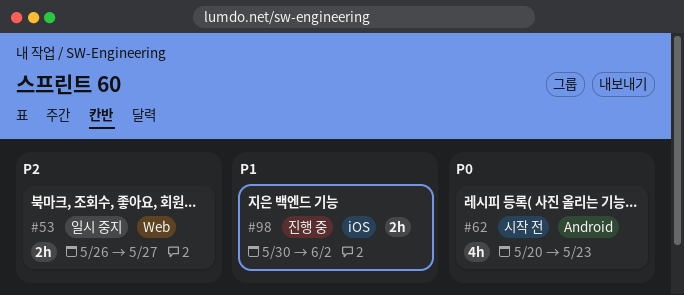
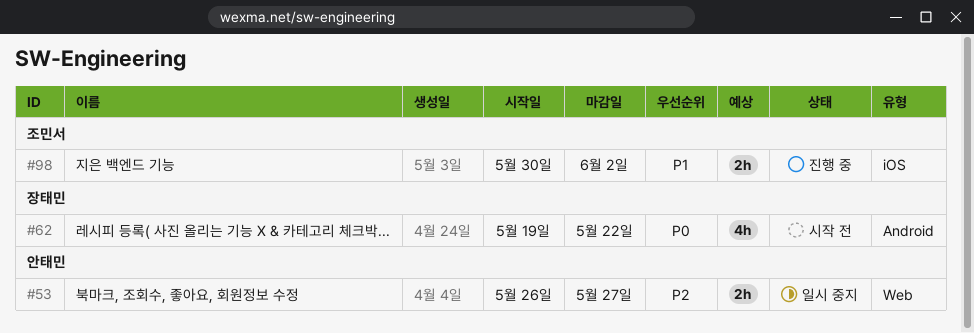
#62, start: May 20 -> May 19
#62, due: May 23 -> May 22

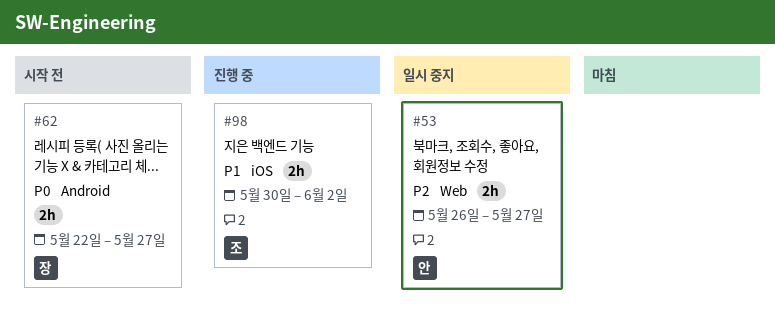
#62, estimate: 4h -> 2h
#62, start: May 19 -> May 22
#62, due: May 22 -> May 27

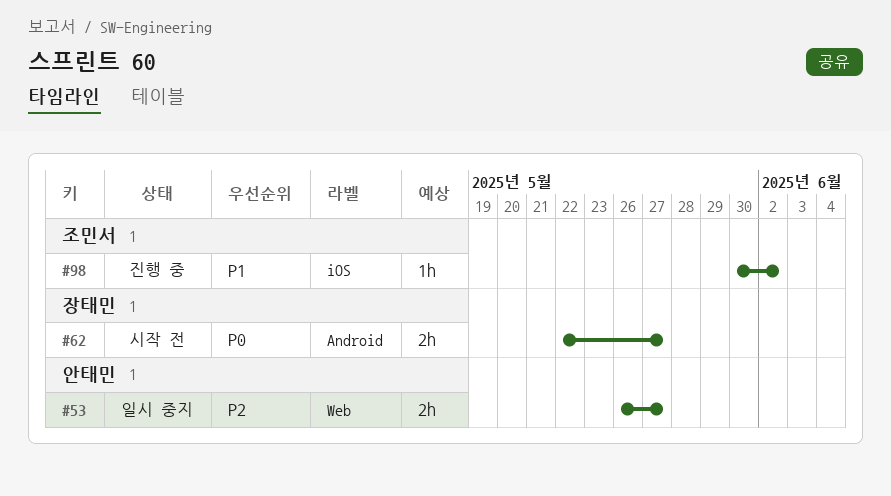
#98, estimate: 2h -> 1h

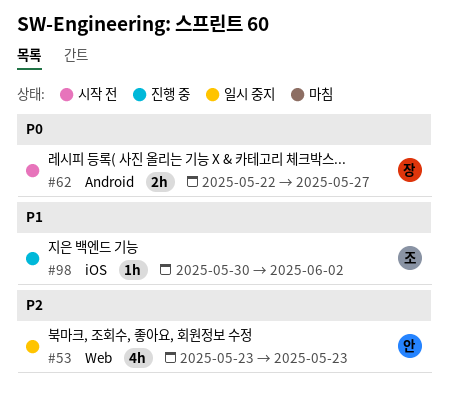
#53, estimate: 2h -> 4h
#53, start: May 26 -> May 23
#53, due: May 27 -> May 23

